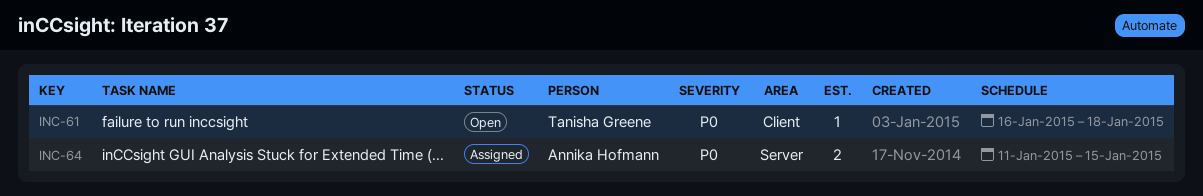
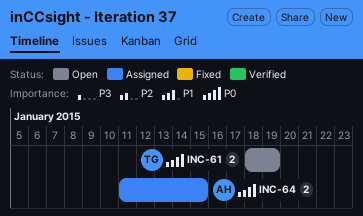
INC-61, estimate: 1 -> 2
INC-61, start: Jan 16 -> Jan 18
INC-61, due: Jan 18 -> Jan 19

